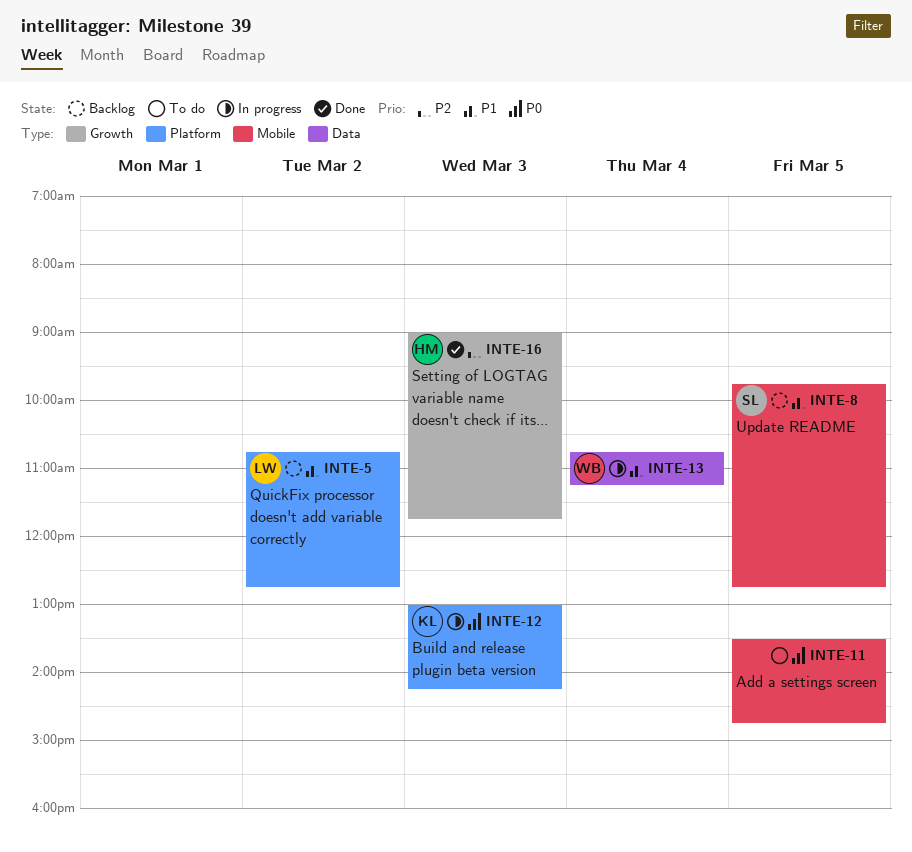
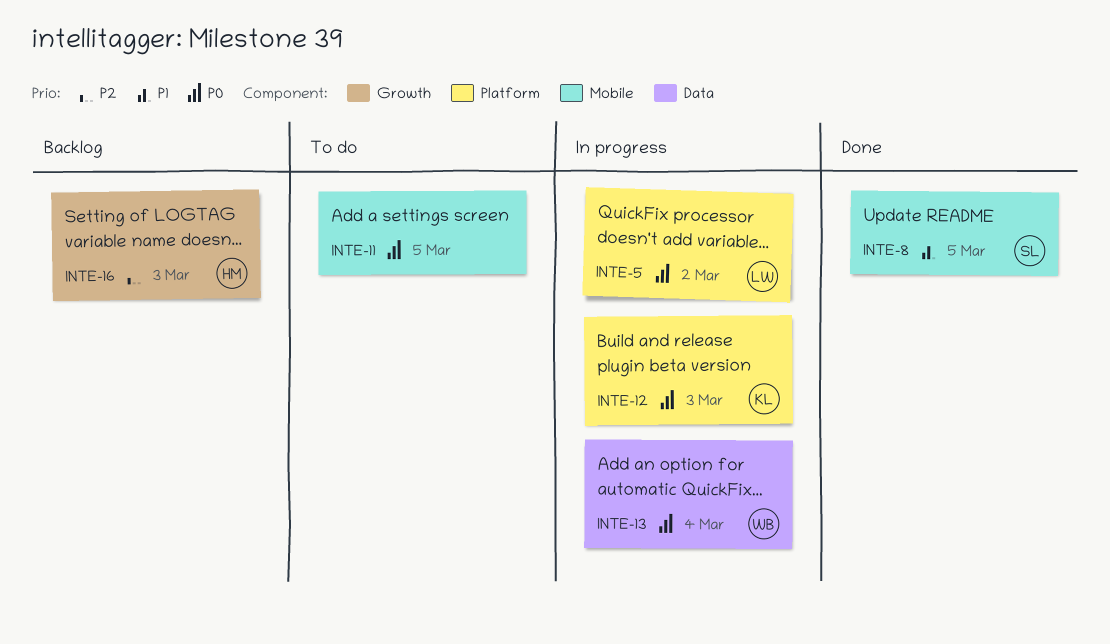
INTE-5, status: Backlog -> In progress
INTE-5, priority: P1 -> P0
INTE-8, status: Backlog -> Done
INTE-13, priority: P1 -> P0
INTE-16, status: Done -> Backlog

